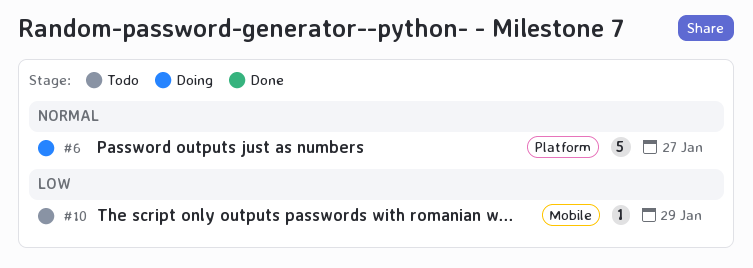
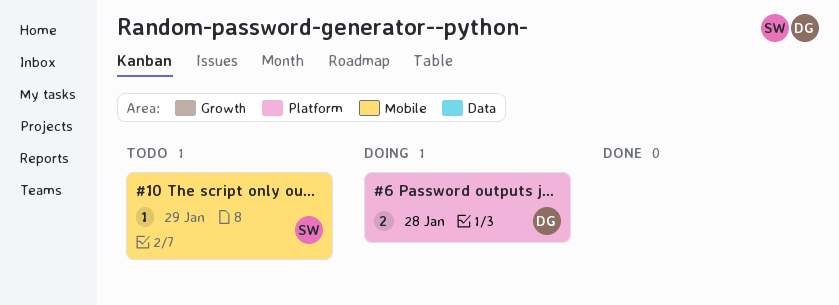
#6, estimate: 5 -> 2
#6, due: Jan 27 -> Jan 28

